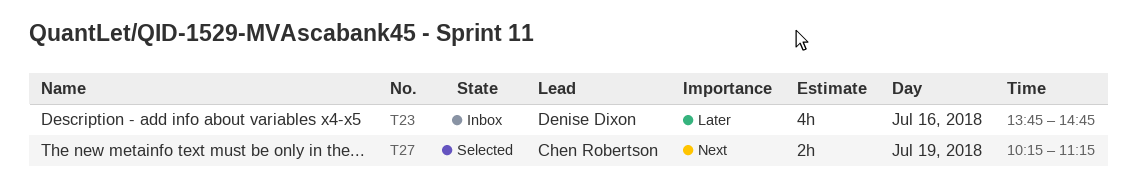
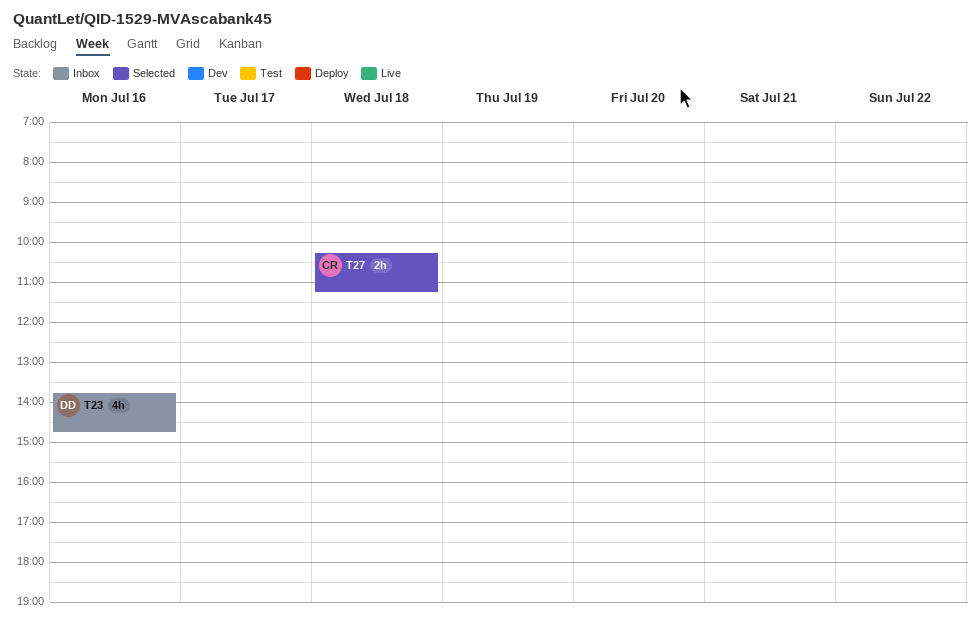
T27, day: Jul 19 -> Jul 18

